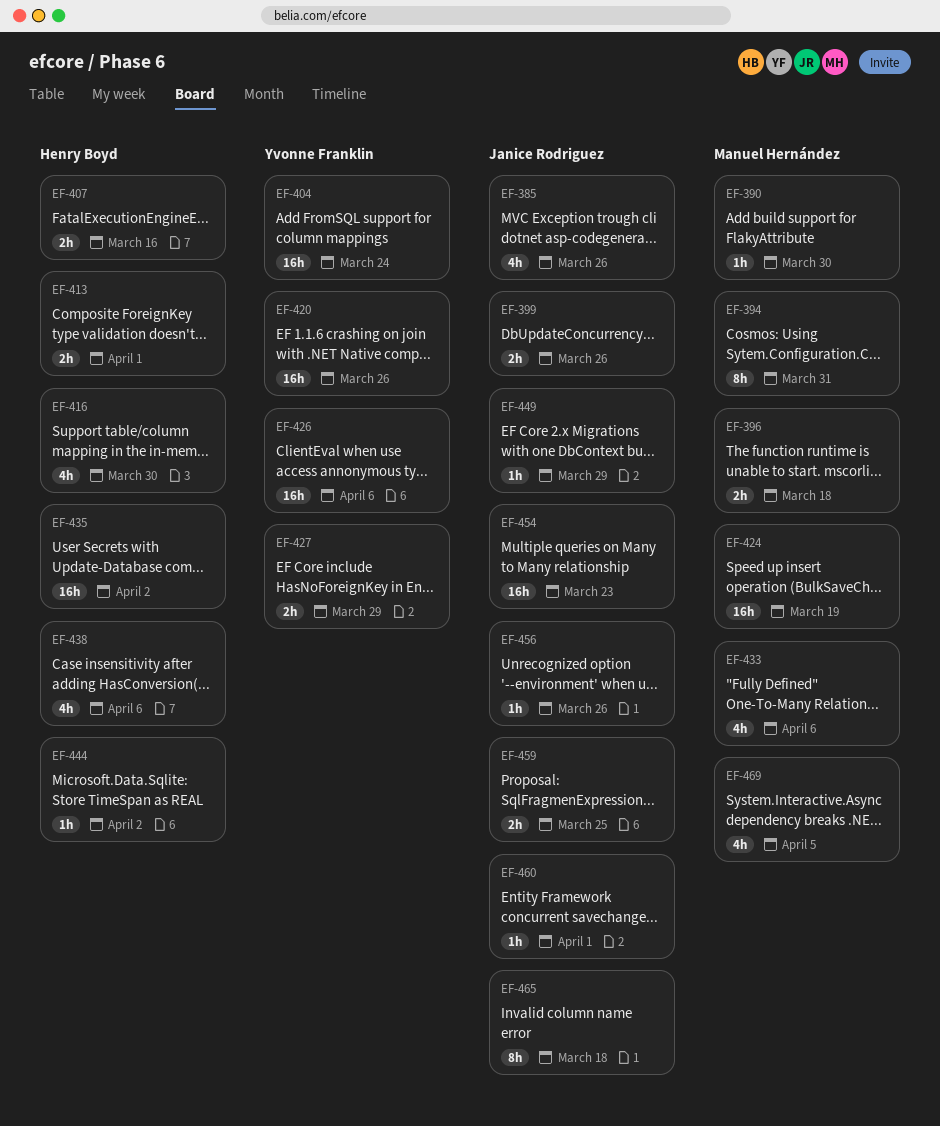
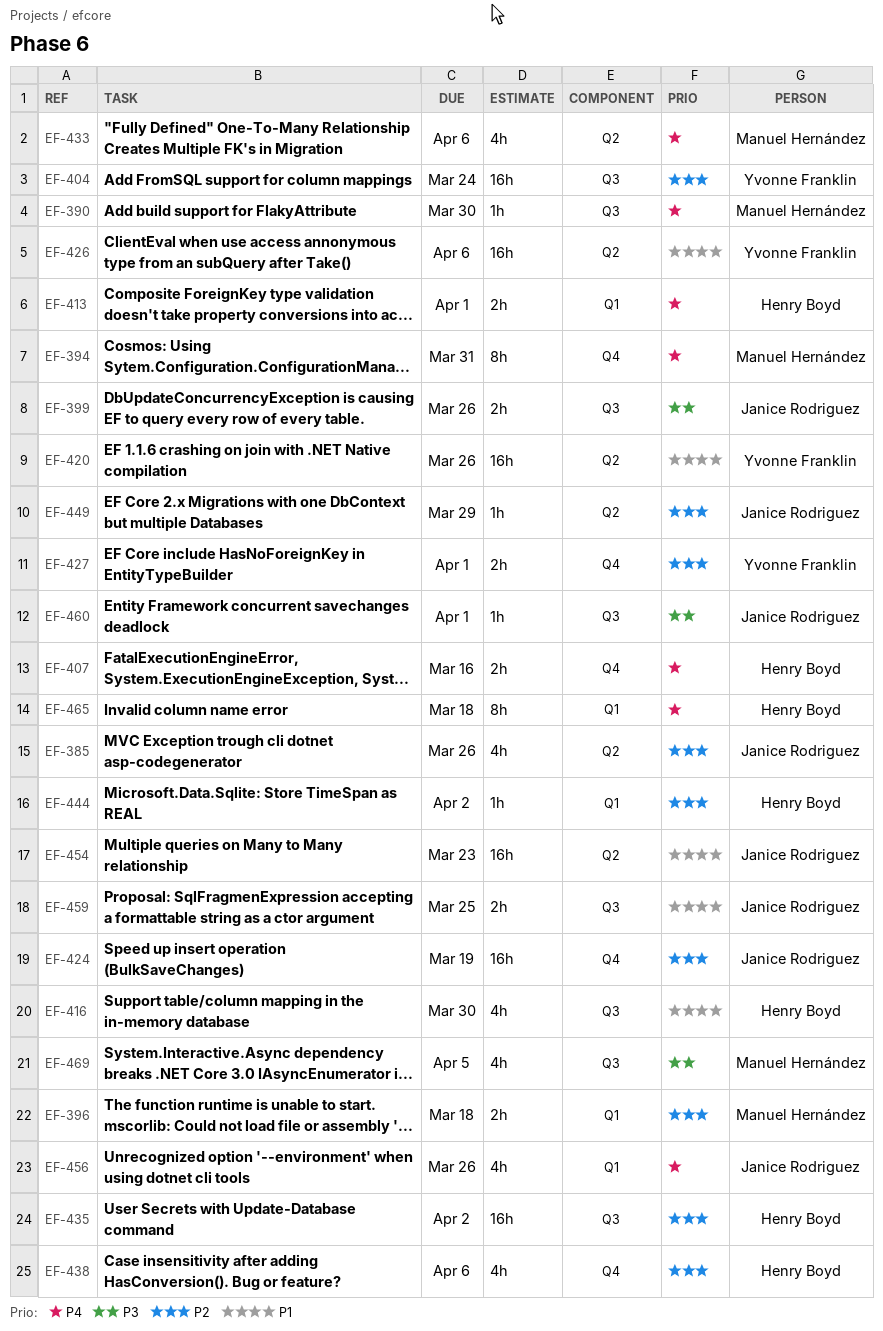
EF-424, owner: Manuel Hernández -> Janice Rodriguez
EF-427, due: Mar 29 -> Apr 1
EF-456, estimate: 1h -> 4h
EF-465, owner: Janice Rodriguez -> Henry Boyd

